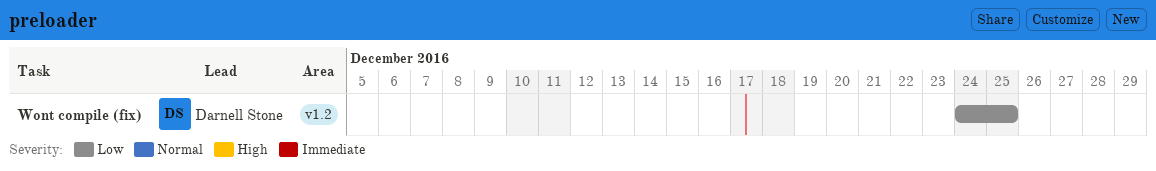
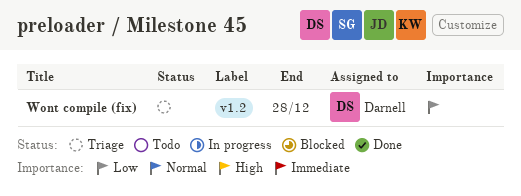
Wont compile (fix), due: Dec 25 -> Dec 28

